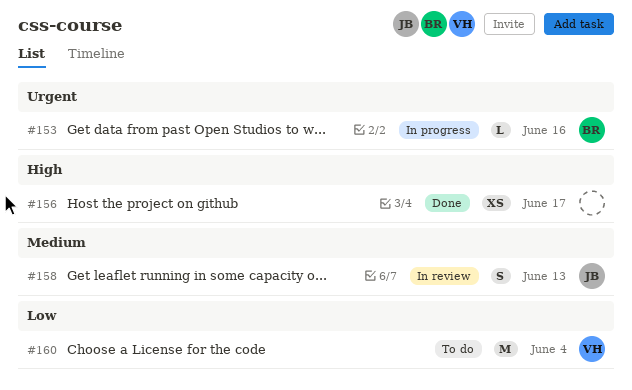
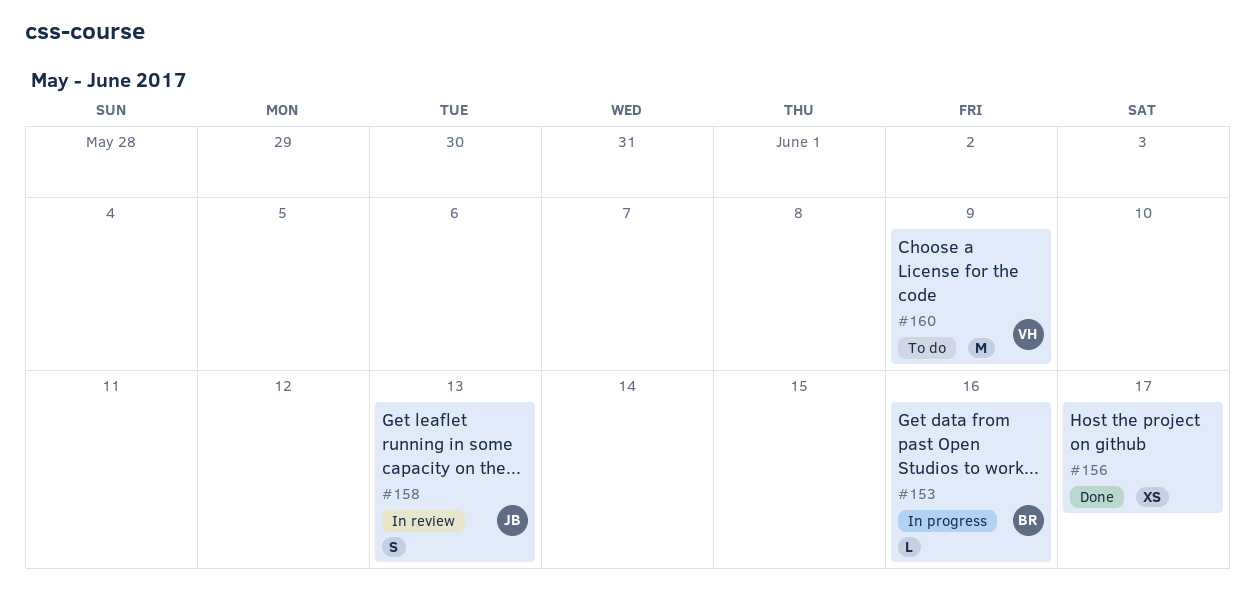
#160, due: Jun 4 -> Jun 9

